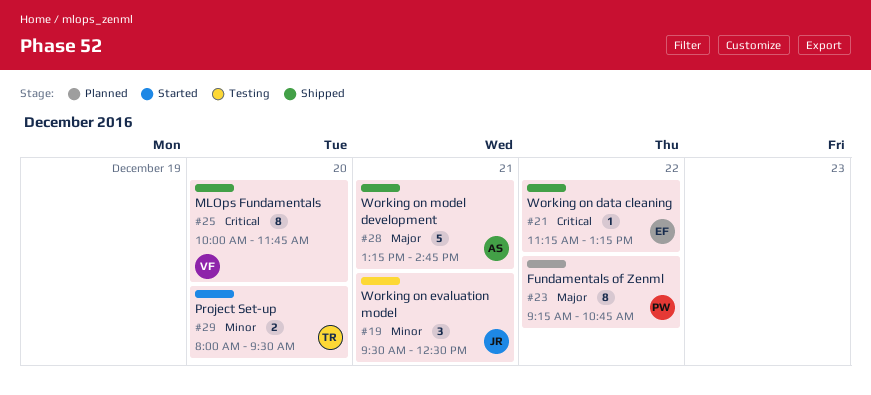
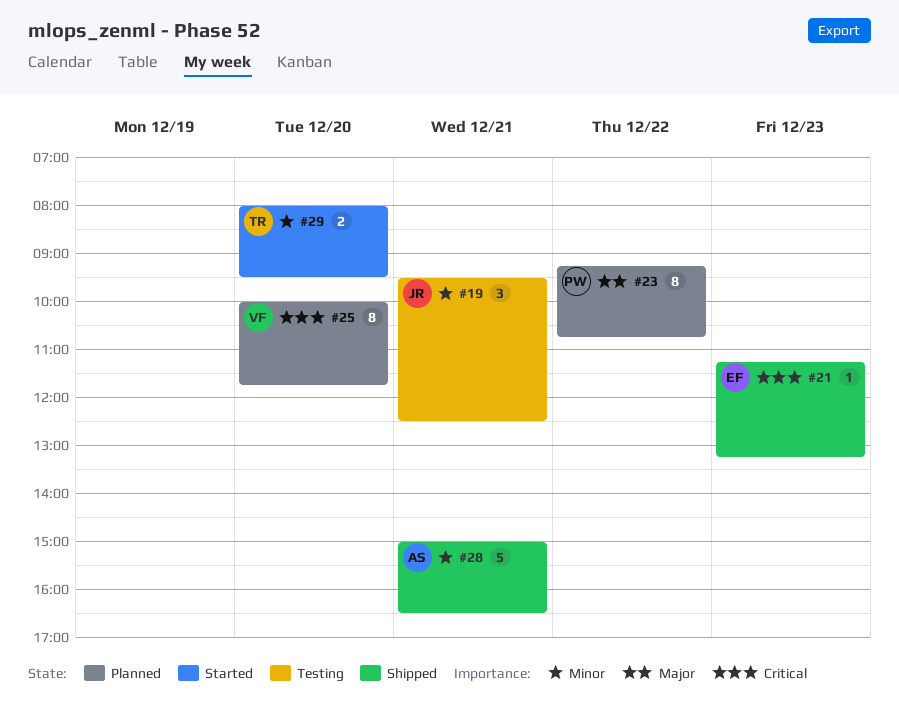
#21, day: Dec 22 -> Dec 23
#25, status: Shipped -> Planned
#28, priority: Major -> Minor
#28, begins: 13:15 -> 15:00
#28, ends: 14:45 -> 16:30

